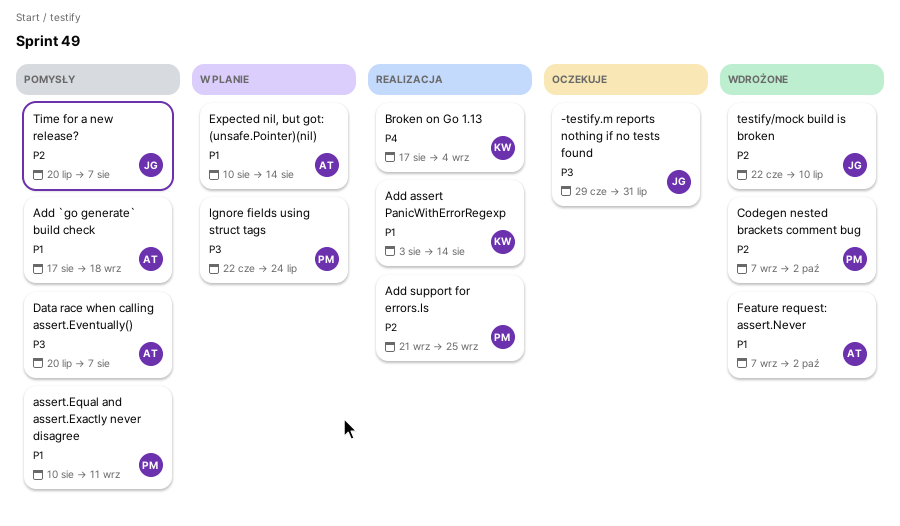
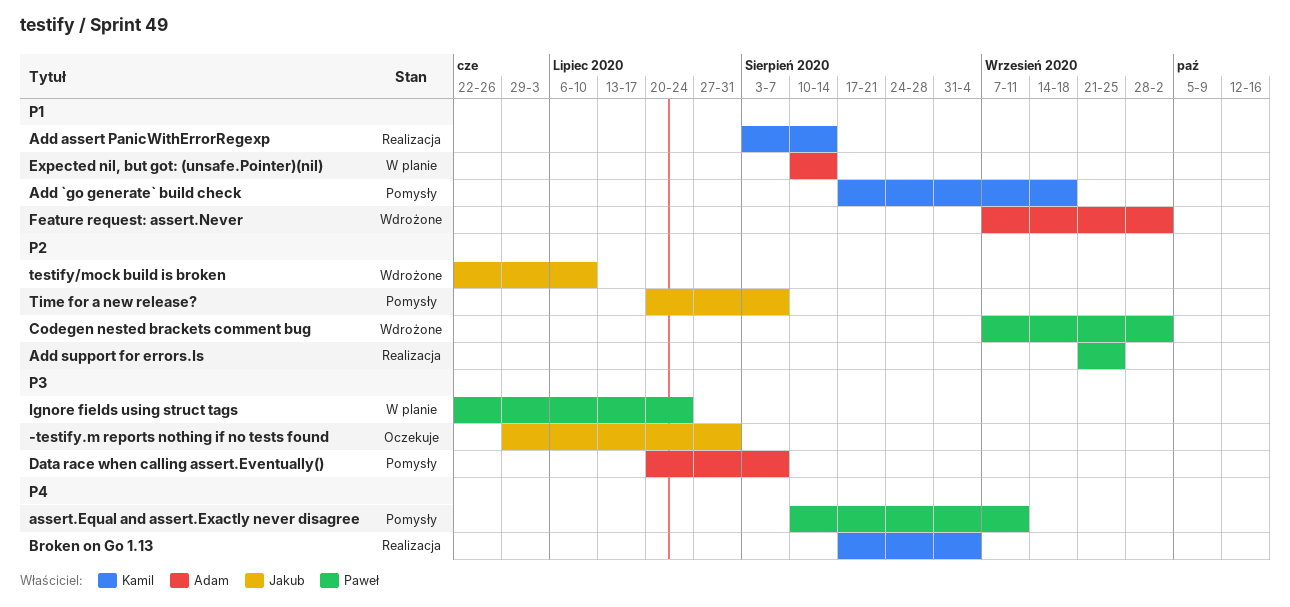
Add `go generate` build check, owner: Adam -> Kamil
assert.Equal and assert.Exactly never disagree, priority: P1 -> P4

